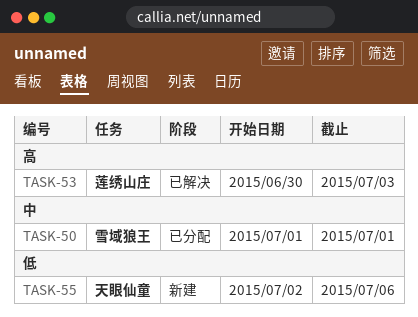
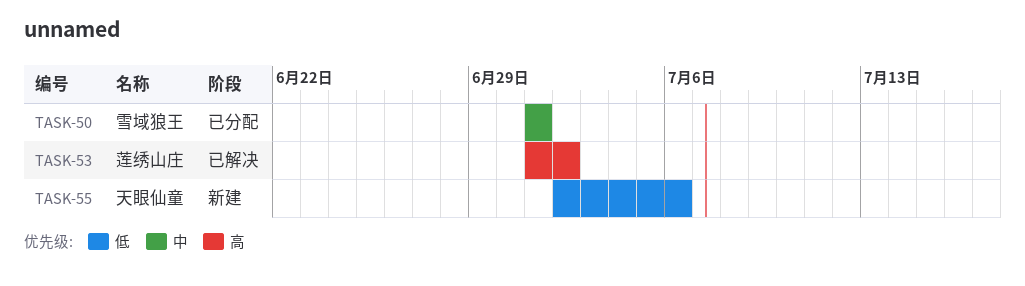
TASK-53, start: Jun 30 -> Jul 1
TASK-53, due: Jul 3 -> Jul 2

